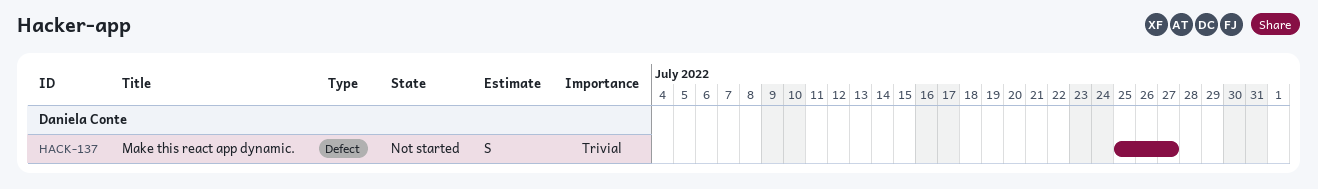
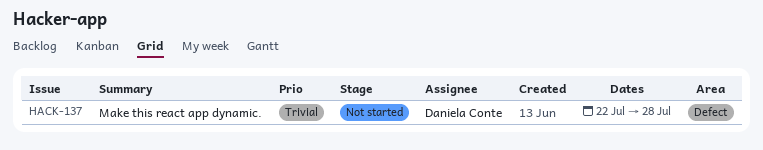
HACK-137, start: Jul 25 -> Jul 22
HACK-137, due: Jul 27 -> Jul 28

